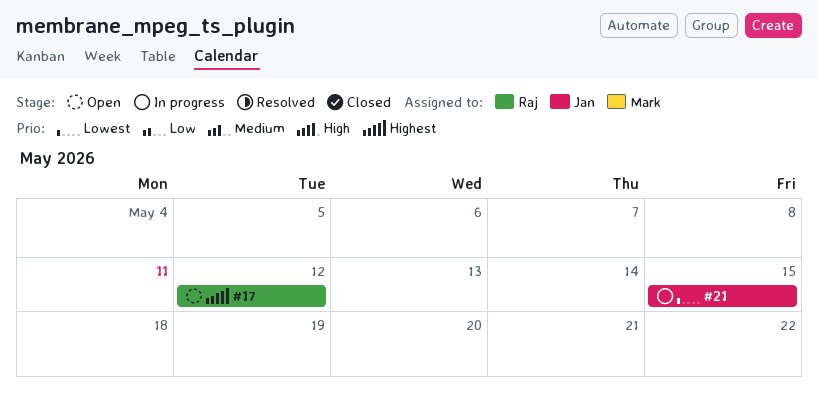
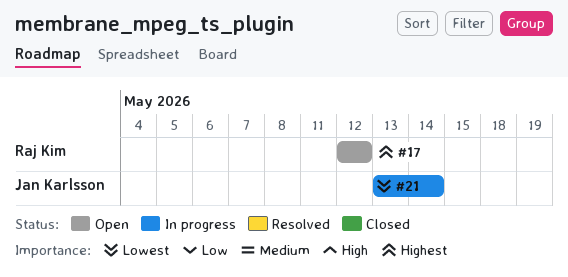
#21, start: May 15 -> May 13
#21, due: May 15 -> May 14

